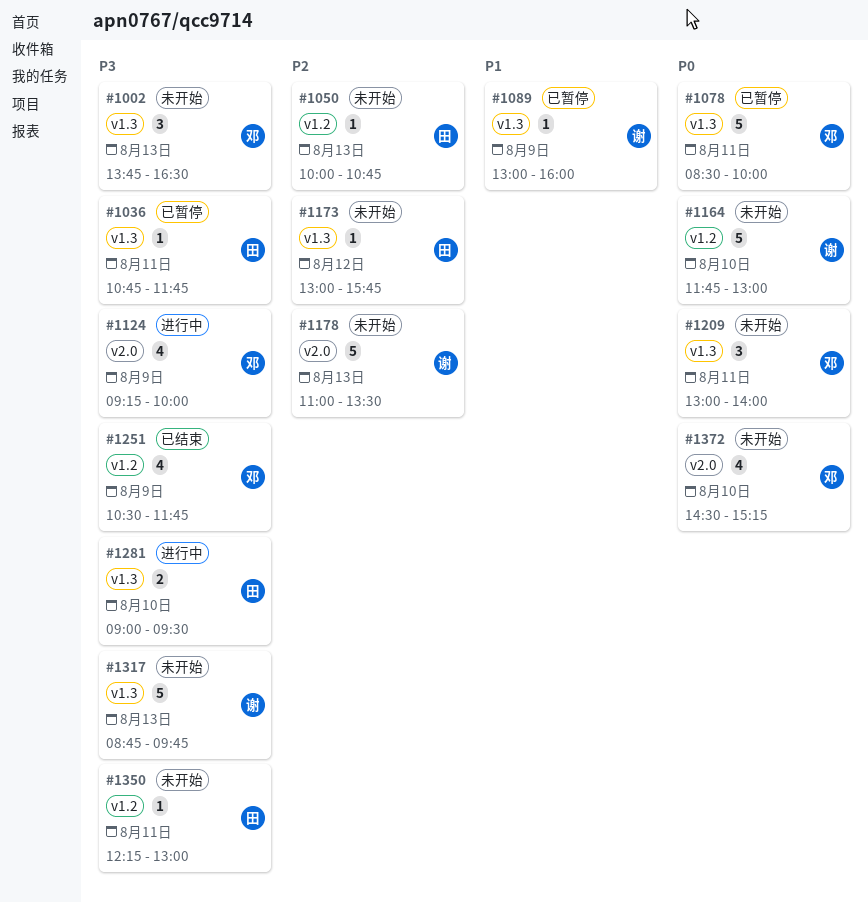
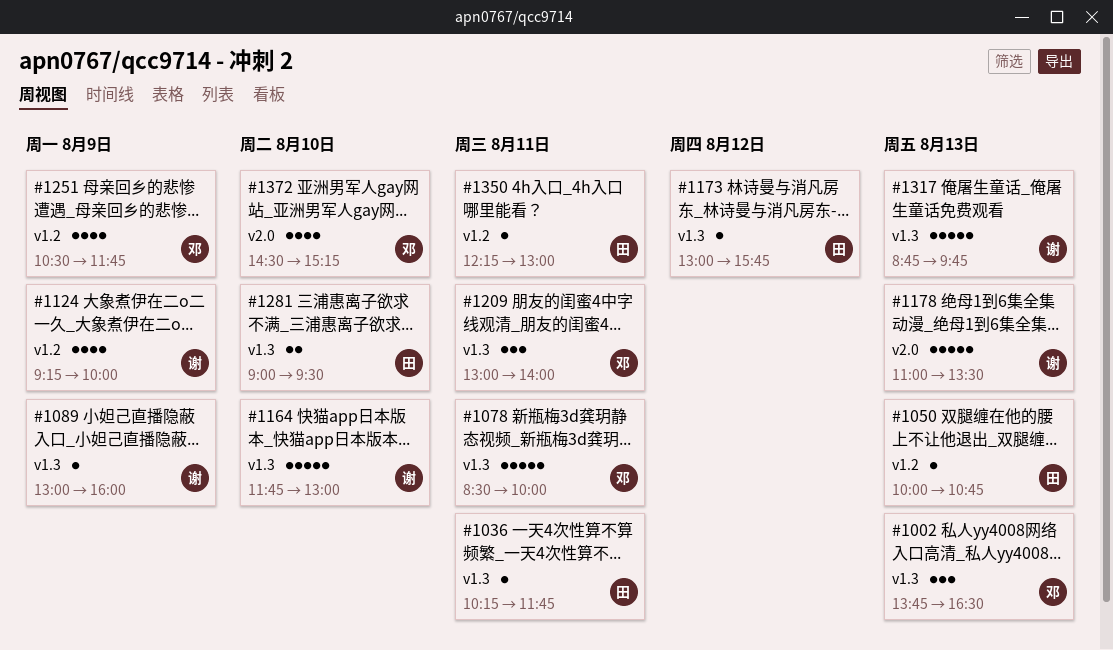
#1036, begins: 10:45 -> 10:15
#1124, owner: 邓 -> 谢
#1124, label: v2.0 -> v1.2
#1164, label: v1.2 -> v1.3

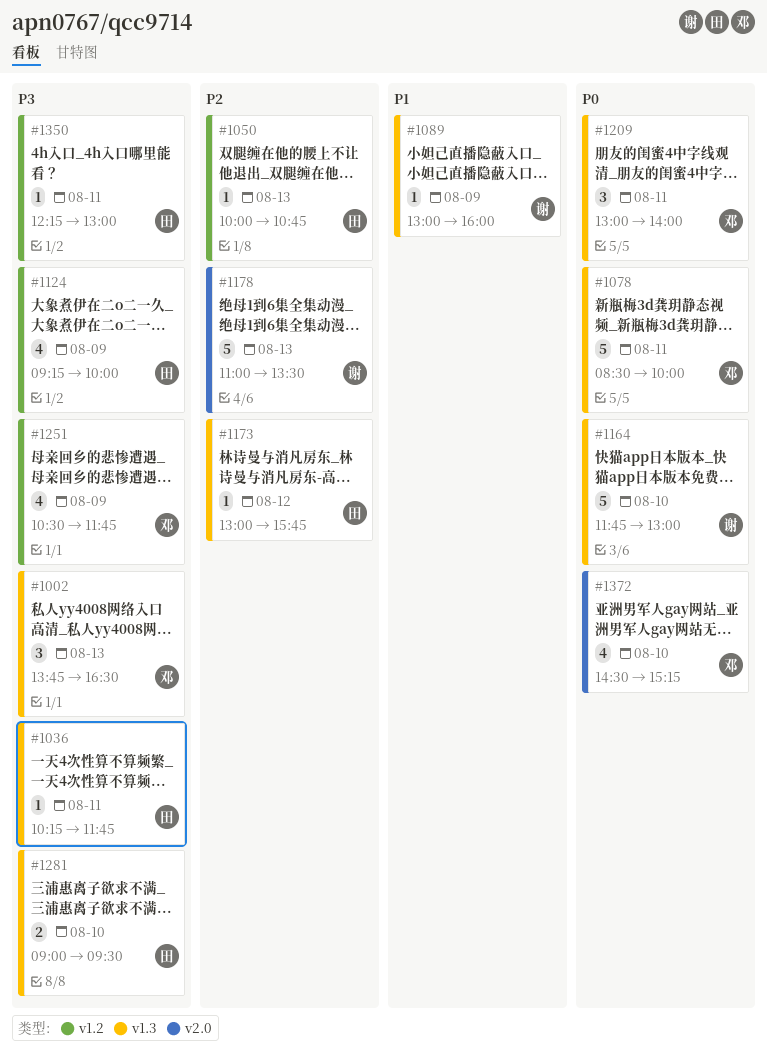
#1124, owner: 谢 -> 田
#1317: present -> none

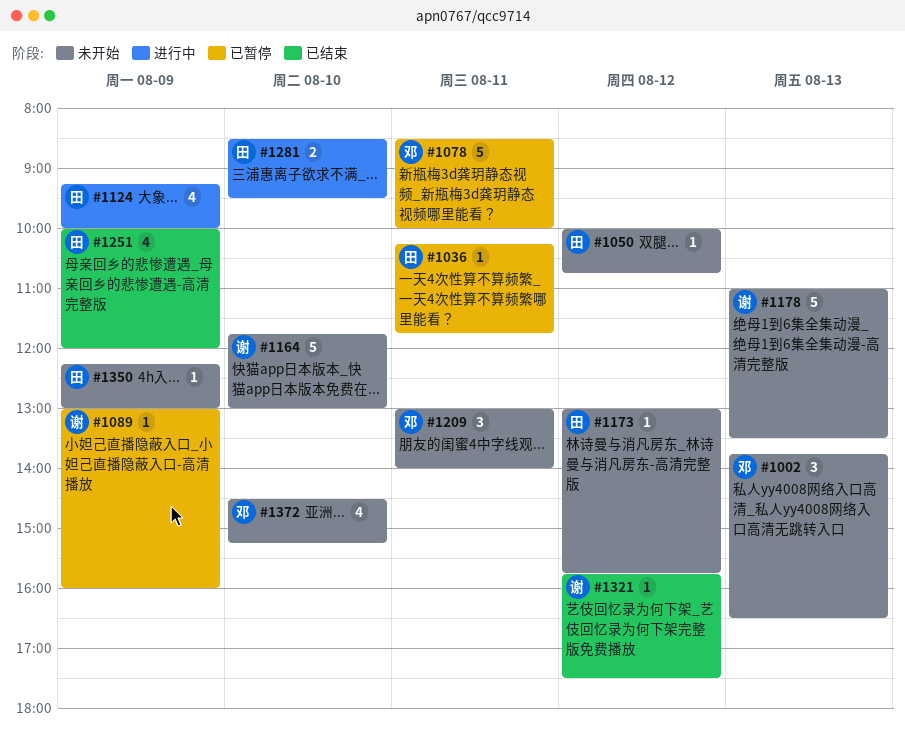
#1050, day: Aug 13 -> Aug 12
#1251, owner: 邓 -> 田
#1251, begins: 10:30 -> 10:00
#1251, ends: 11:45 -> 12:00
#1281, begins: 09:00 -> 08:30
#1321: none -> present
#1350, day: Aug 11 -> Aug 9

